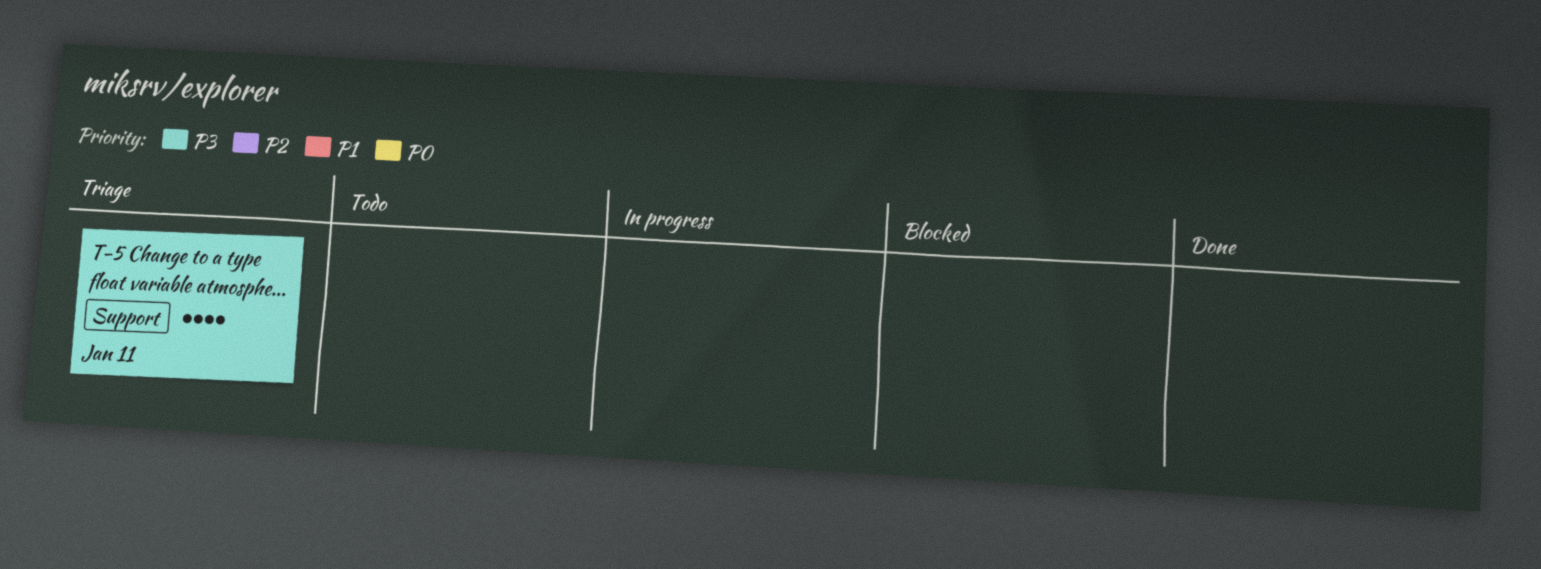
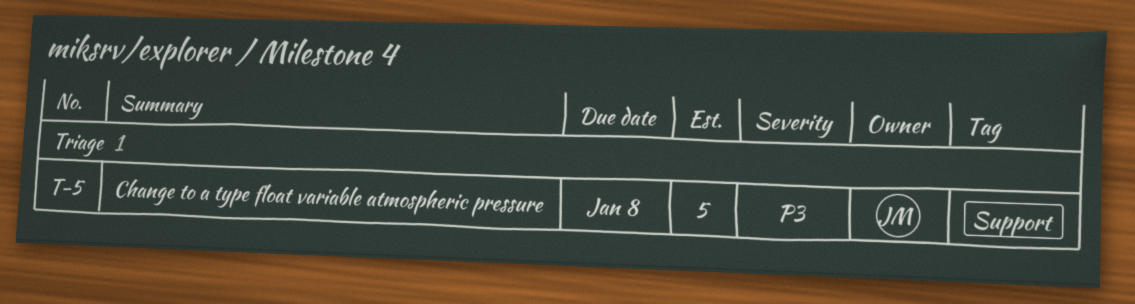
T-5, estimate: 4 -> 5
T-5, due: Jan 11 -> Jan 8

